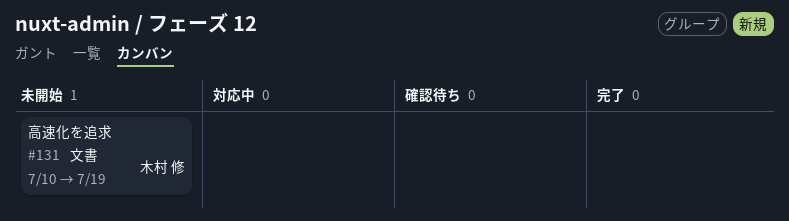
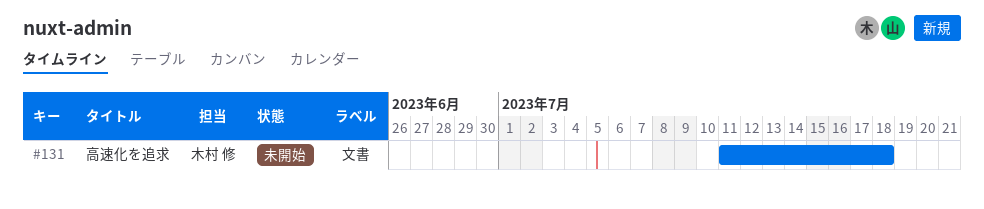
#131, start: Jul 10 -> Jul 11
#131, due: Jul 19 -> Jul 18

